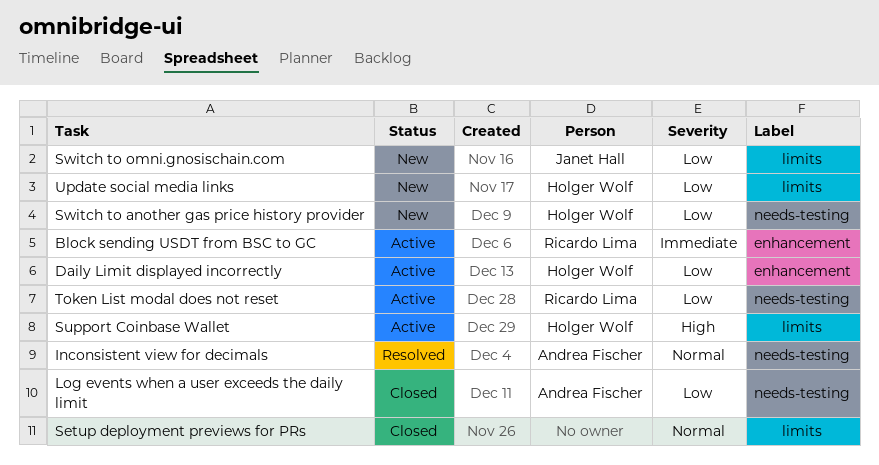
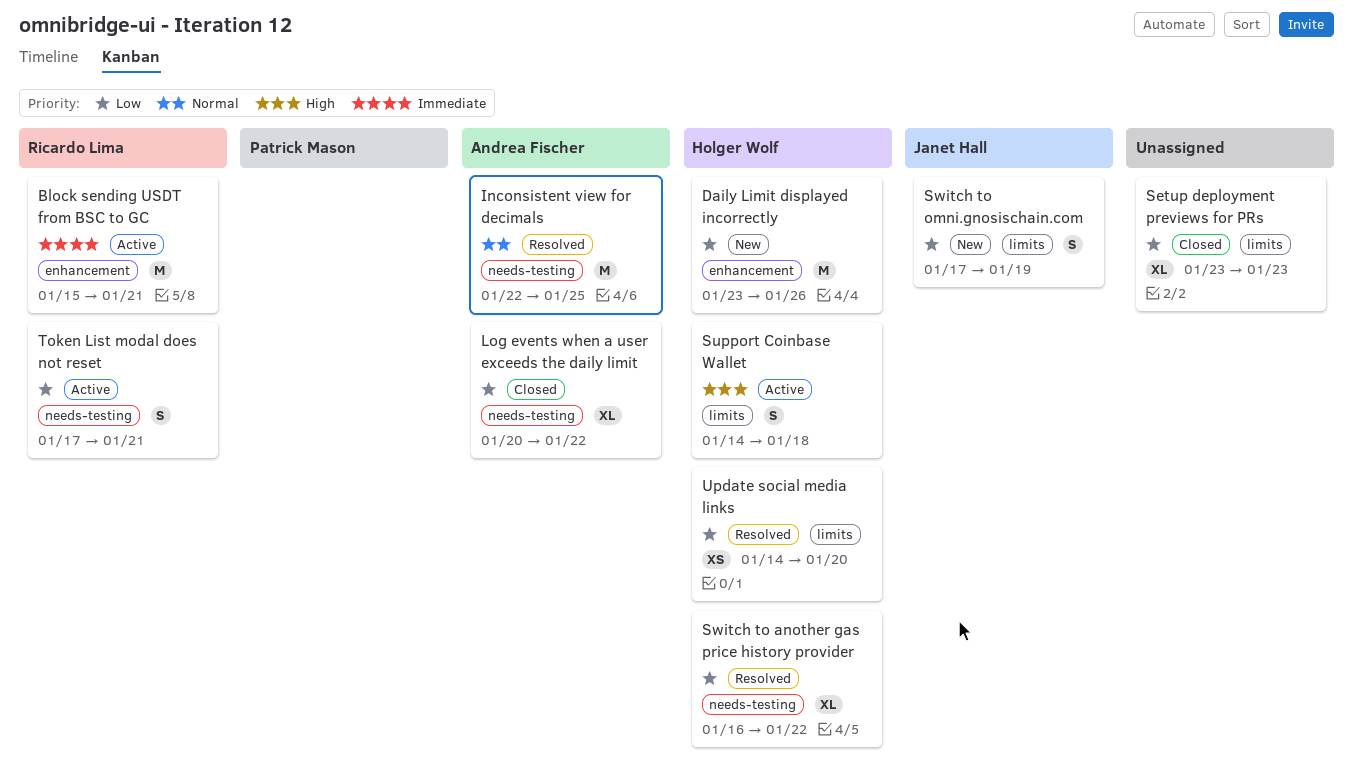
Daily Limit displayed incorrectly, status: Active -> New
Setup deployment previews for PRs, priority: Normal -> Low
Switch to another gas price history provider, status: New -> Resolved
Update social media links, status: New -> Resolved

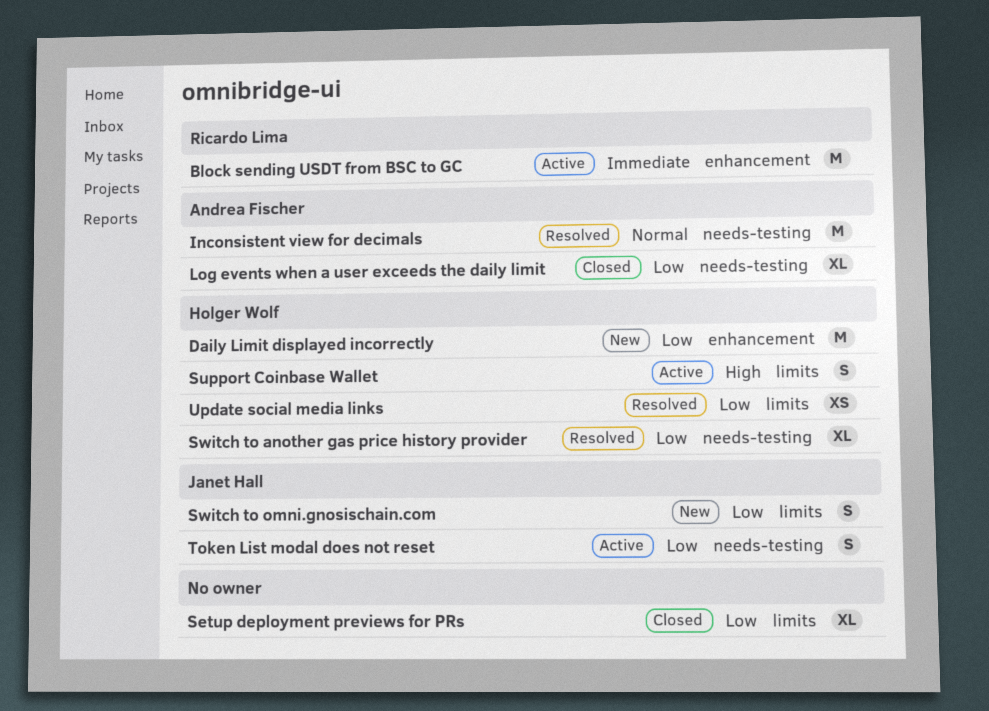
Token List modal does not reset, owner: Ricardo Lima -> Janet Hall

